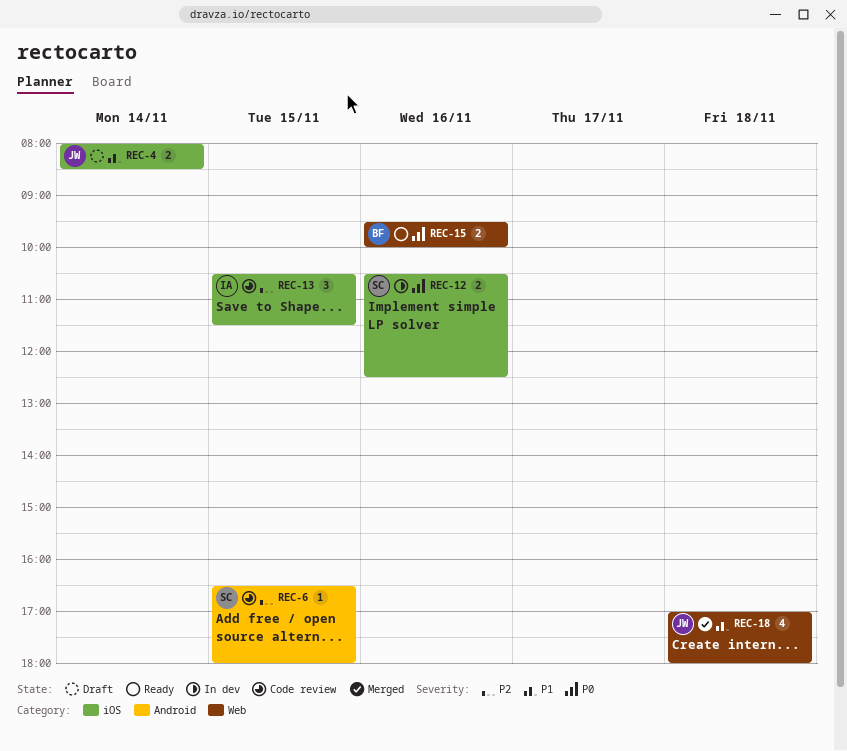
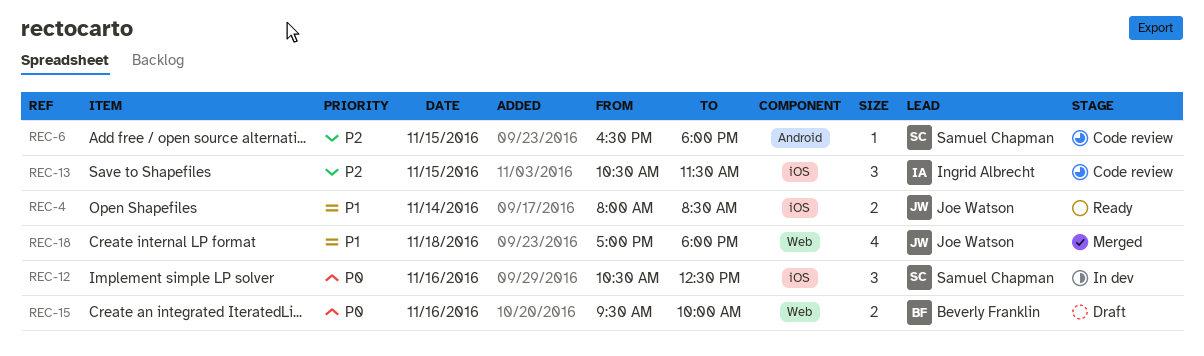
REC-4, status: Draft -> Ready
REC-12, estimate: 2 -> 3
REC-15, status: Ready -> Draft

